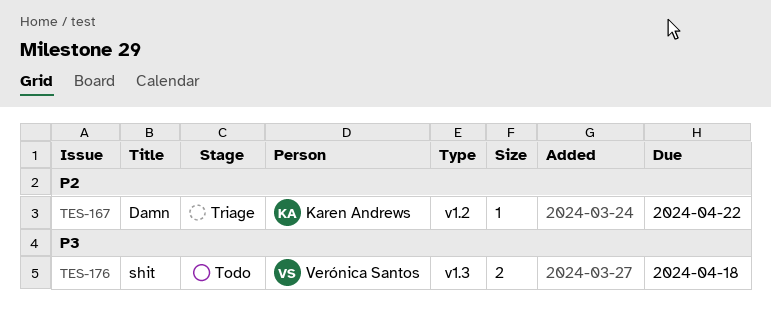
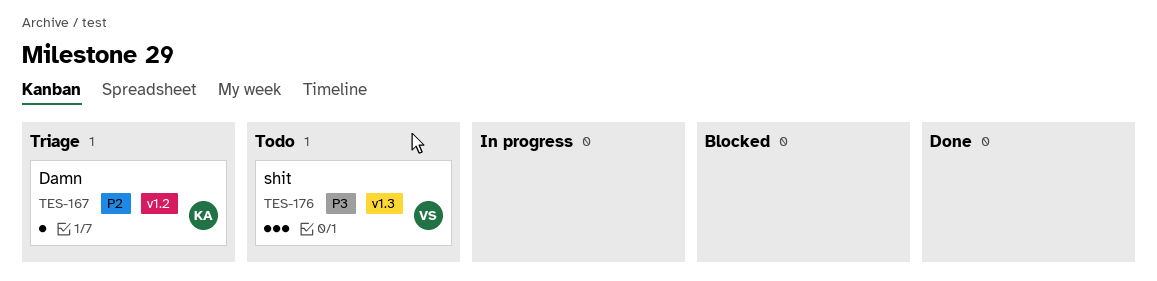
TES-176, estimate: 2 -> 3

